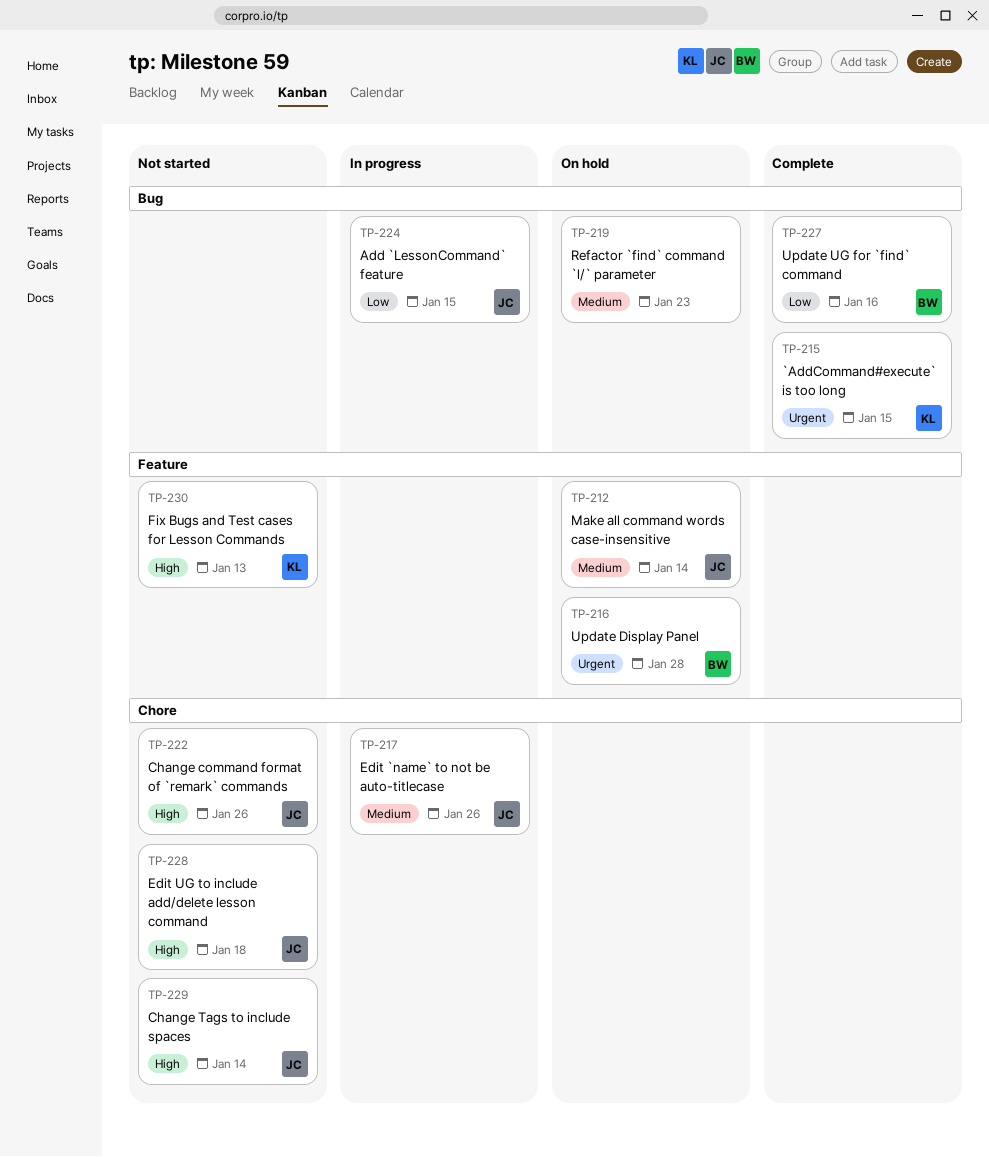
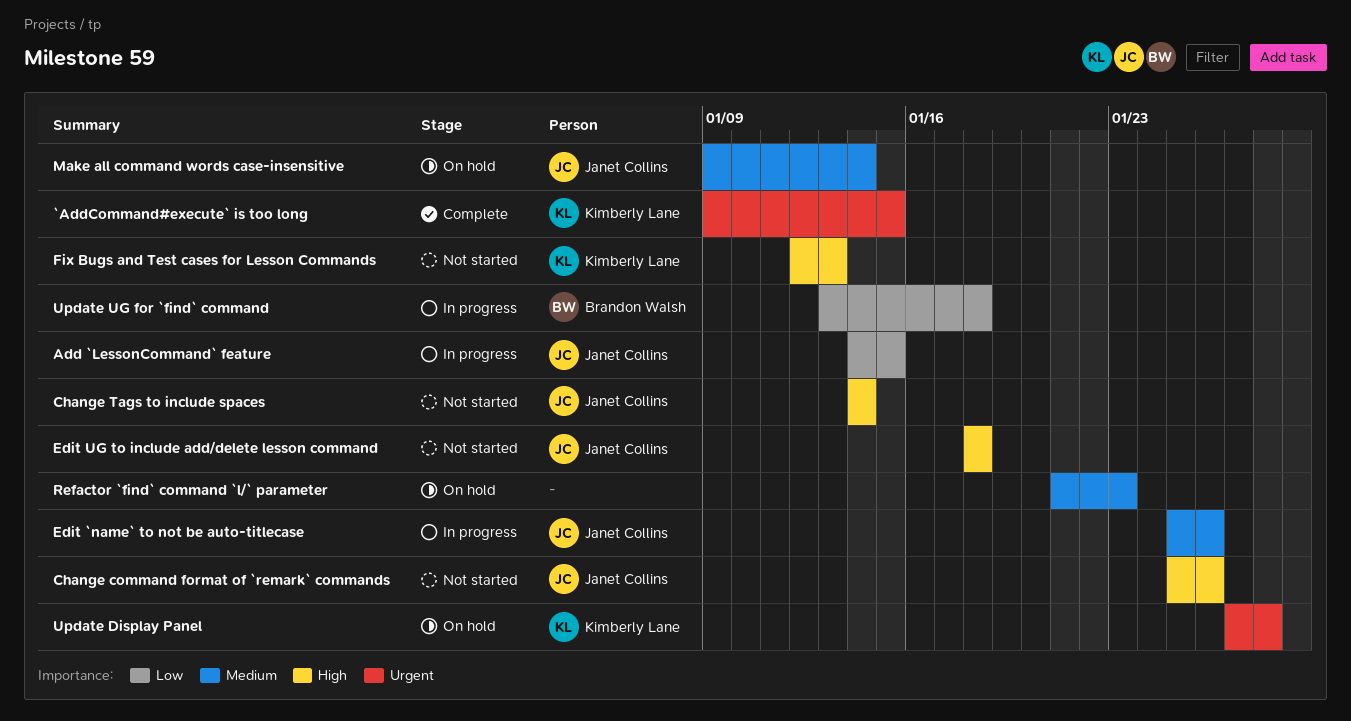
Update Display Panel, owner: Brandon Walsh -> Kimberly Lane
Update UG for `find` command, status: Complete -> In progress
Update UG for `find` command, due: Jan 16 -> Jan 18

